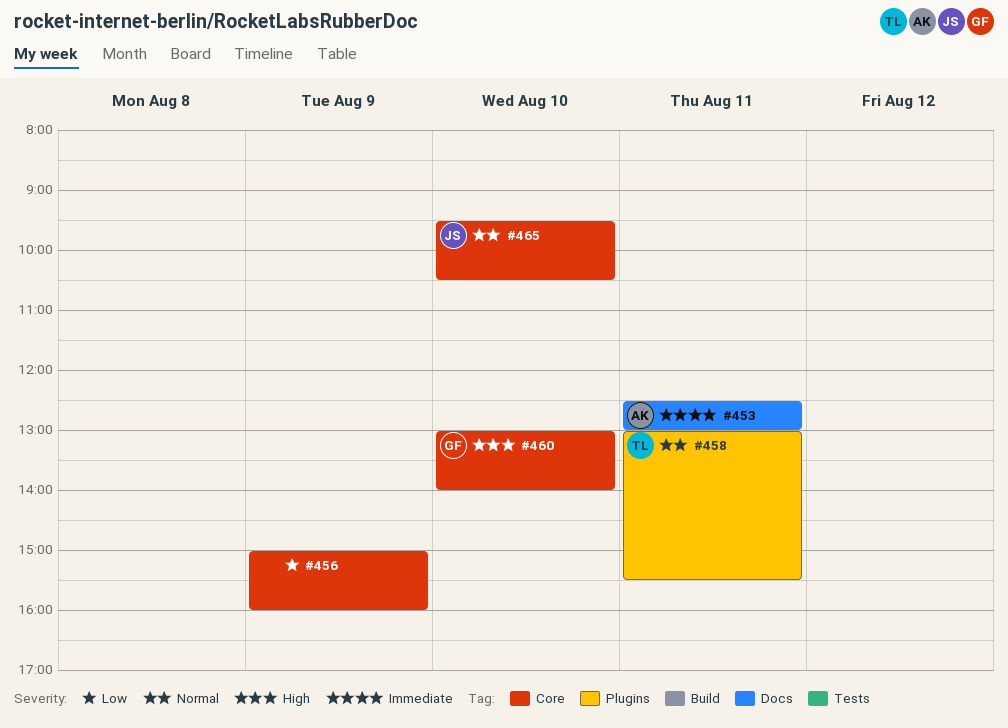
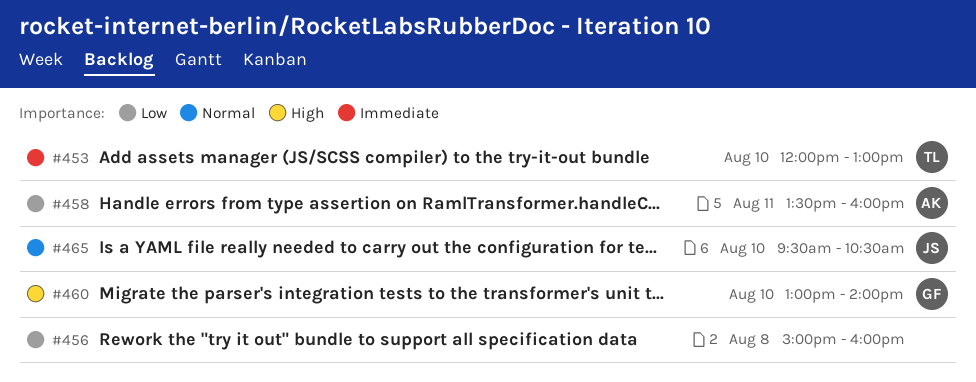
#453, owner: AK -> TL
#453, day: Aug 11 -> Aug 10
#453, begins: 12:30 -> 12:00
#456, day: Aug 9 -> Aug 8
#458, owner: TL -> AK
#458, priority: Normal -> Low
#458, begins: 13:00 -> 13:30
#458, ends: 15:30 -> 16:00

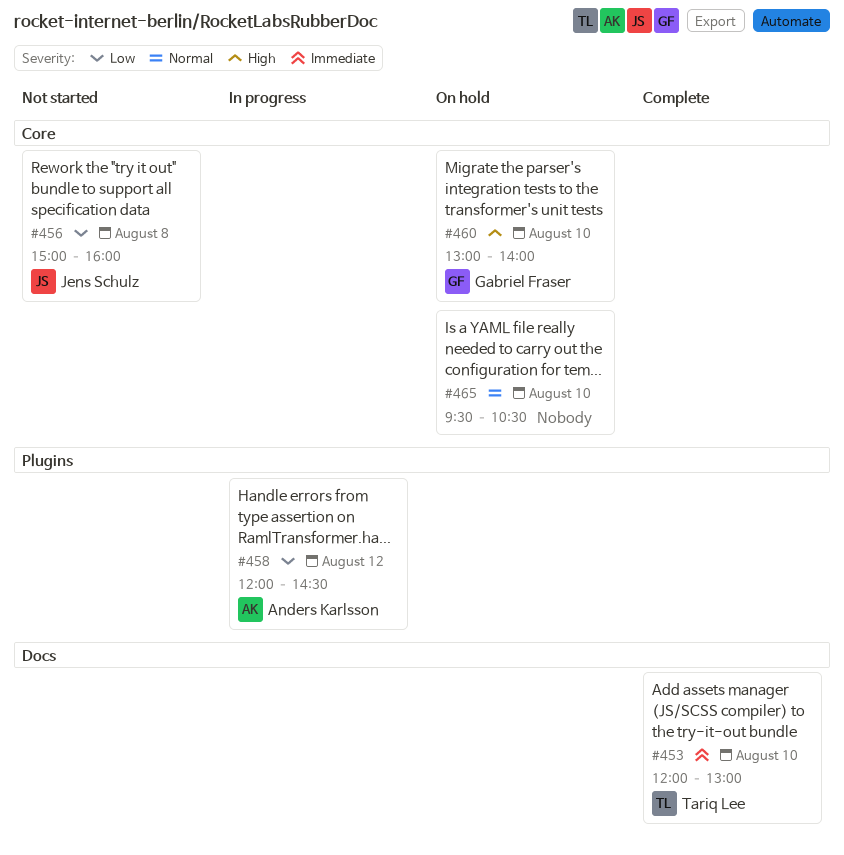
#456, owner: none -> Jens Schulz
#458, day: Aug 11 -> Aug 12
#458, begins: 13:30 -> 12:00
#458, ends: 16:00 -> 14:30
#465, owner: Jens Schulz -> none

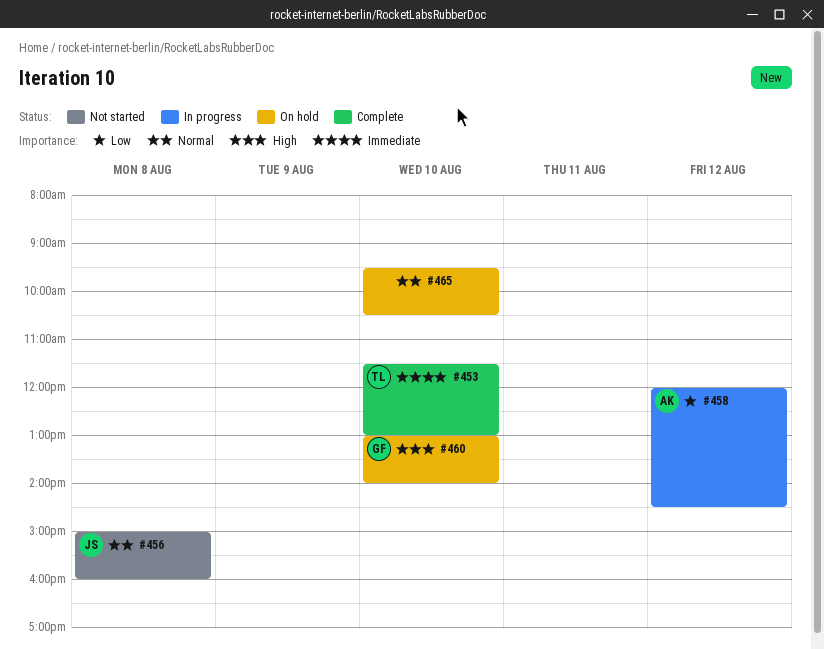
#453, begins: 12:00 -> 11:30
#456, priority: Low -> Normal

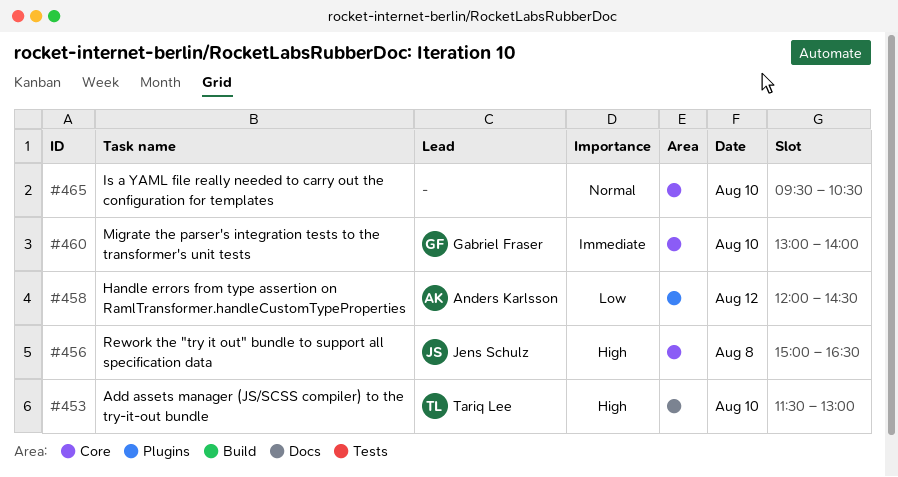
#453, priority: Immediate -> High
#456, priority: Normal -> High
#456, ends: 16:00 -> 16:30
#460, priority: High -> Immediate

